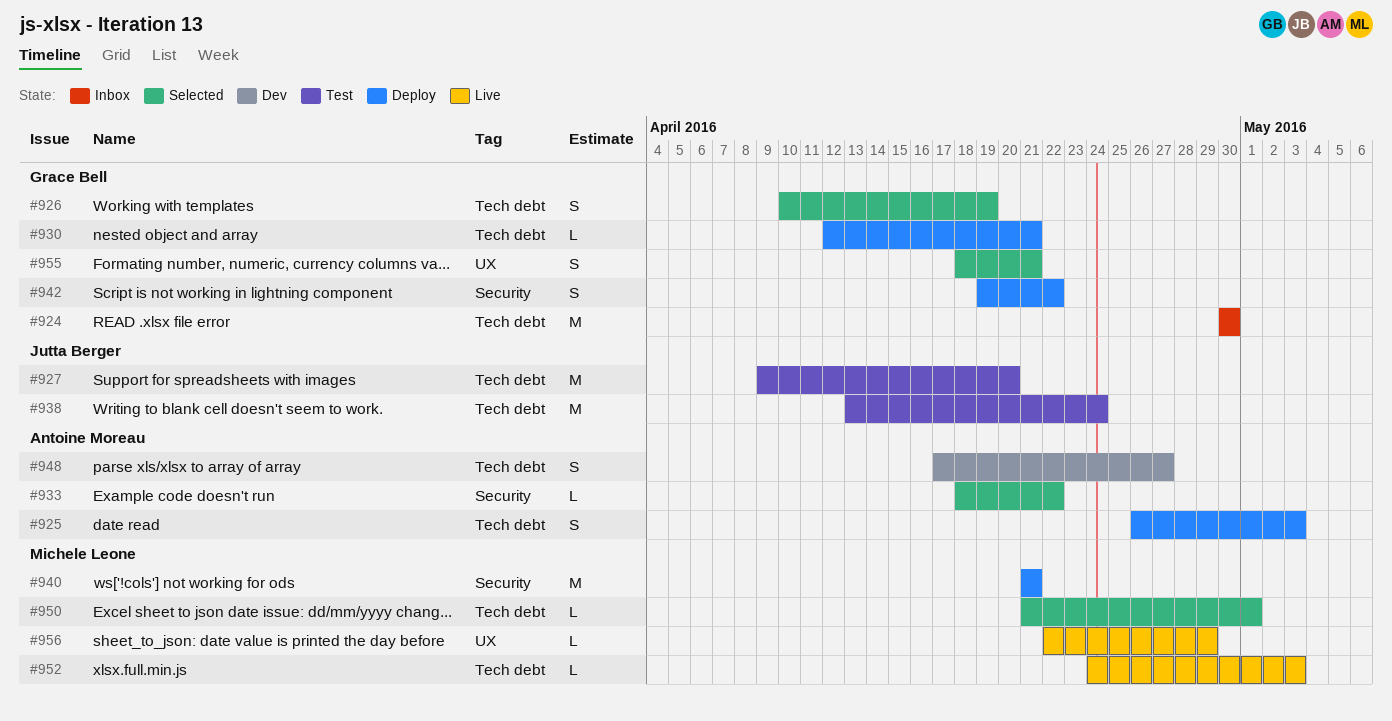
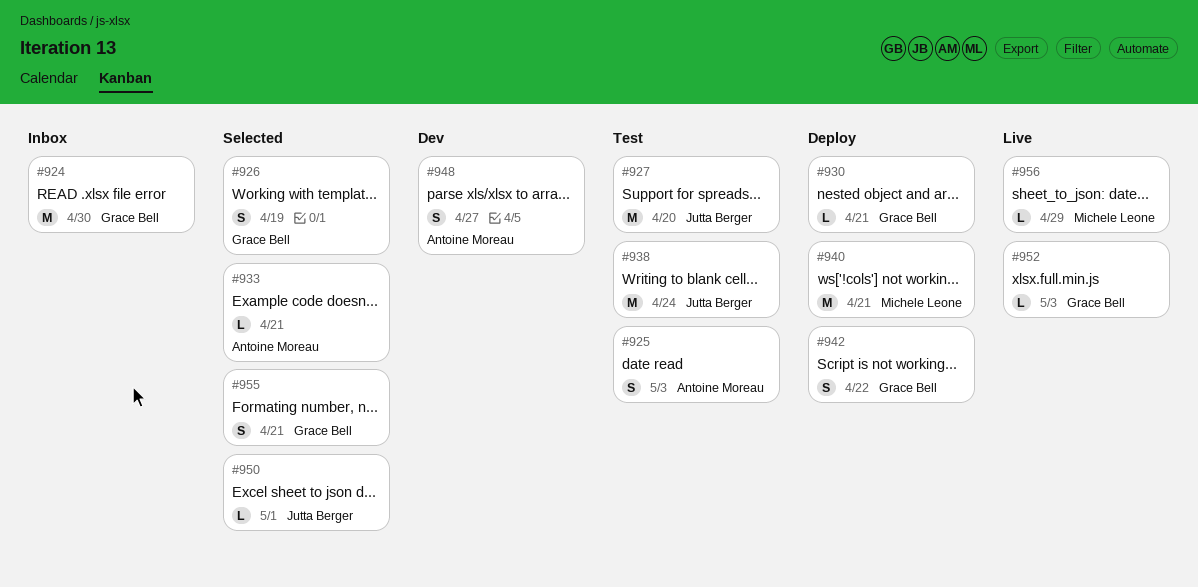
#925, status: Deploy -> Test
#933, due: Apr 22 -> Apr 21
#950, owner: Michele Leone -> Jutta Berger
#952, owner: Michele Leone -> Grace Bell

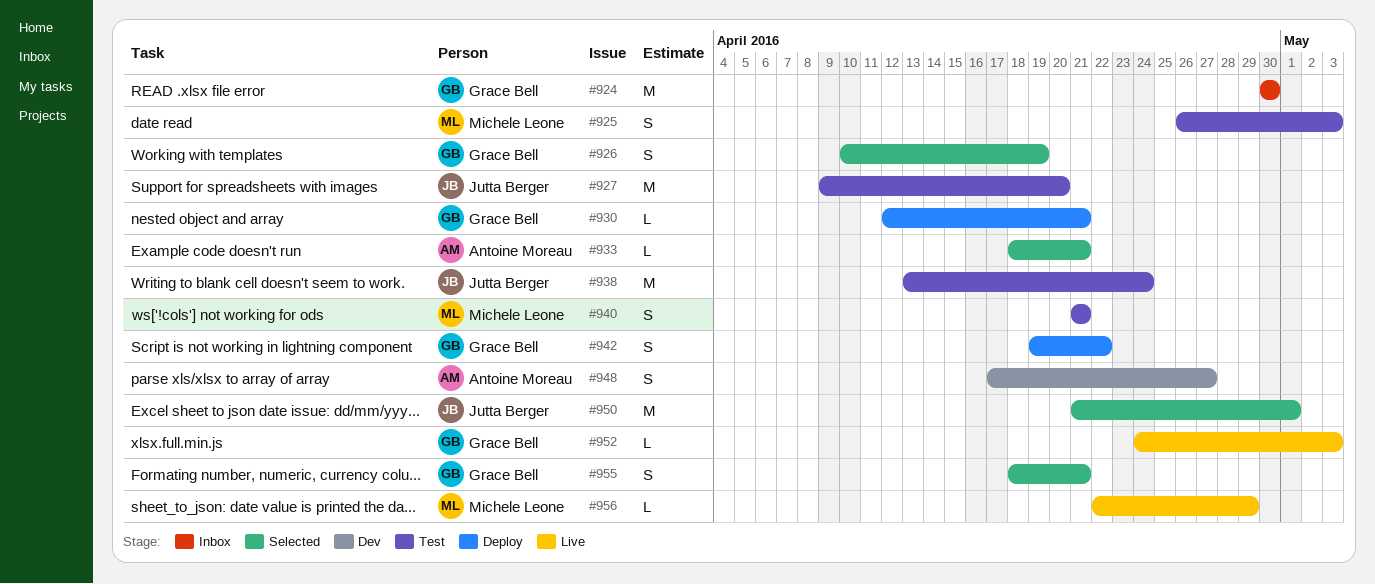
#925, owner: Antoine Moreau -> Michele Leone
#940, status: Deploy -> Test
#940, estimate: M -> S
#950, estimate: L -> M

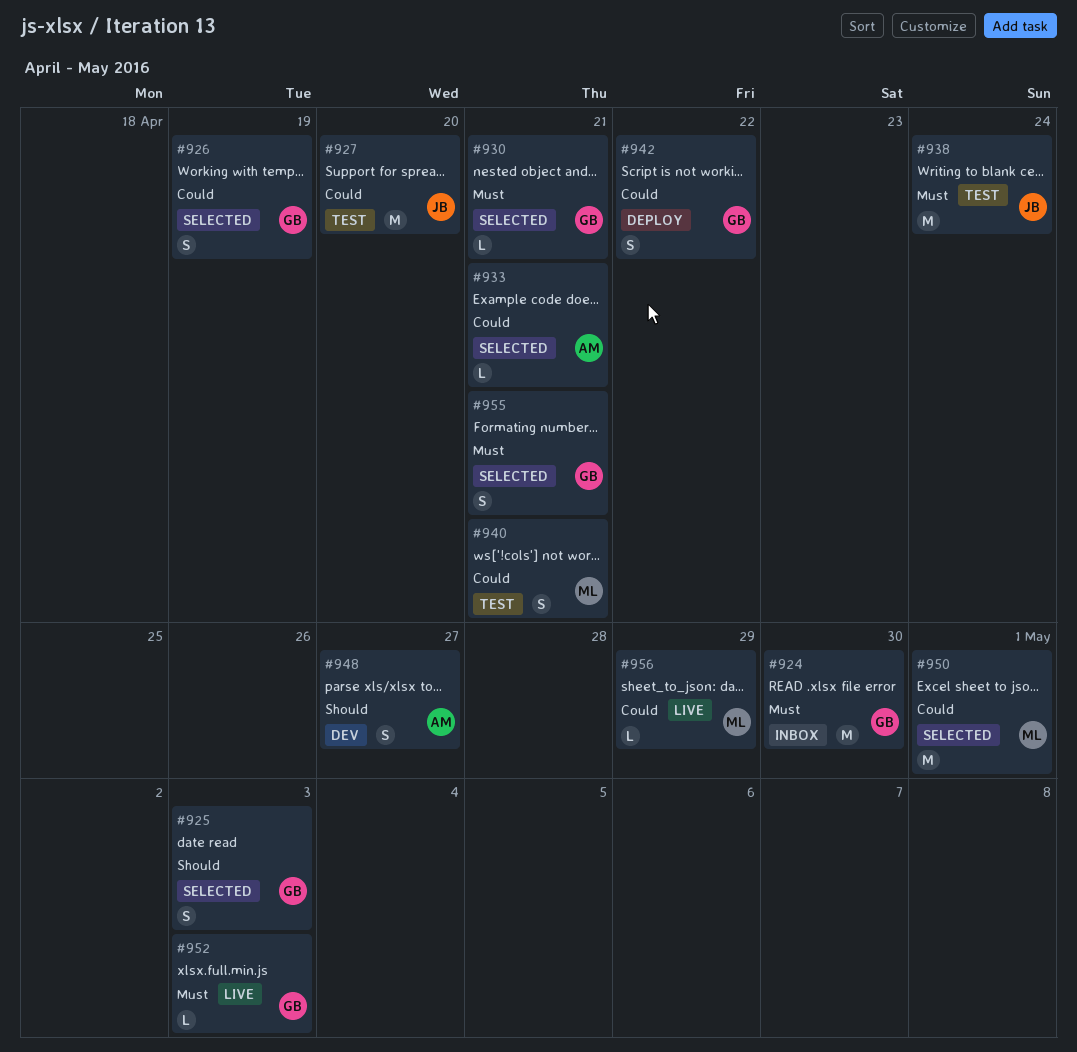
#925, status: Test -> Selected
#925, owner: Michele Leone -> Grace Bell
#930, status: Deploy -> Selected
#950, owner: Jutta Berger -> Michele Leone

